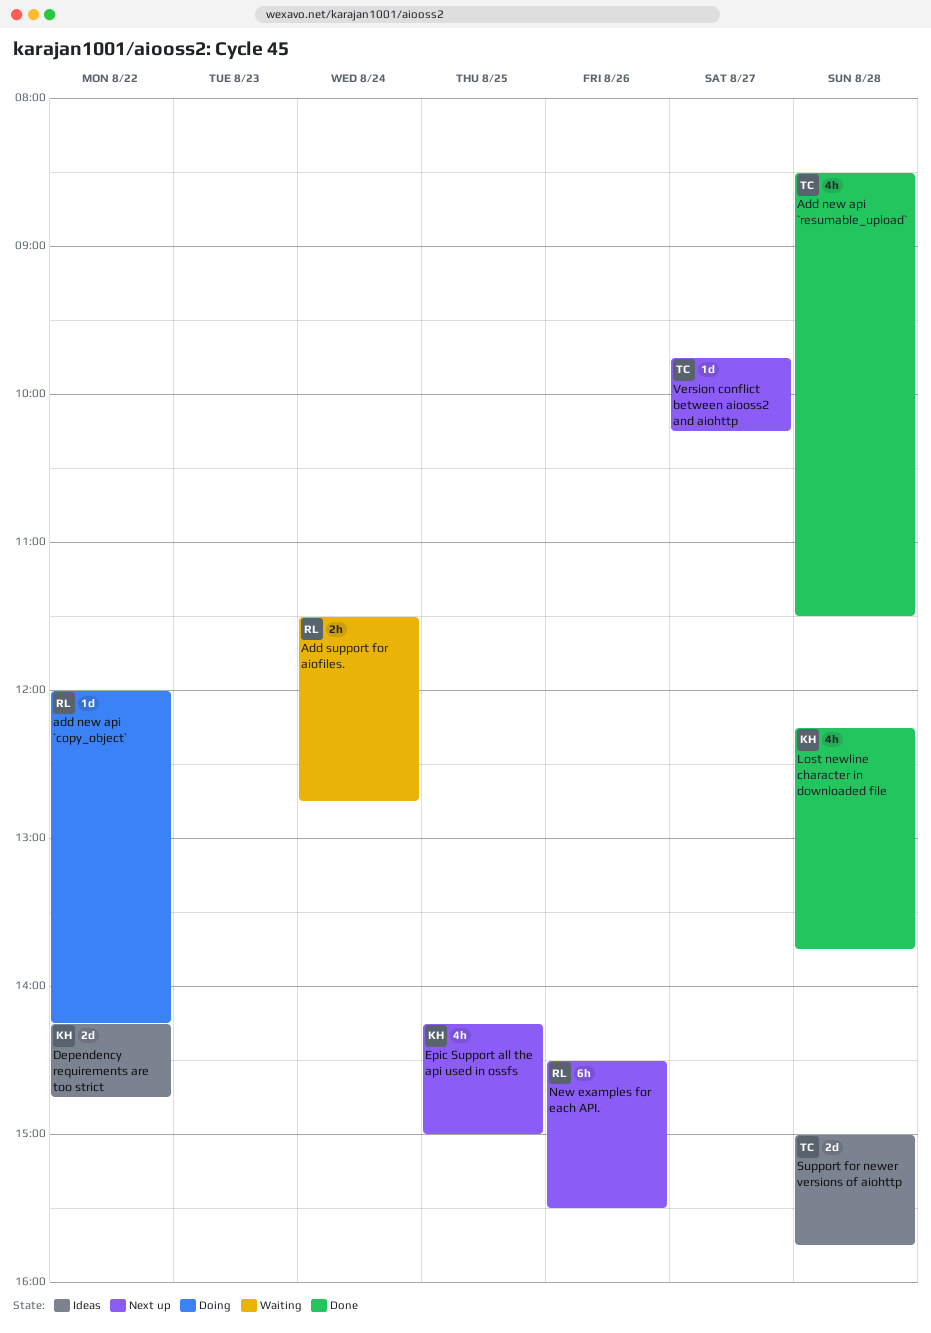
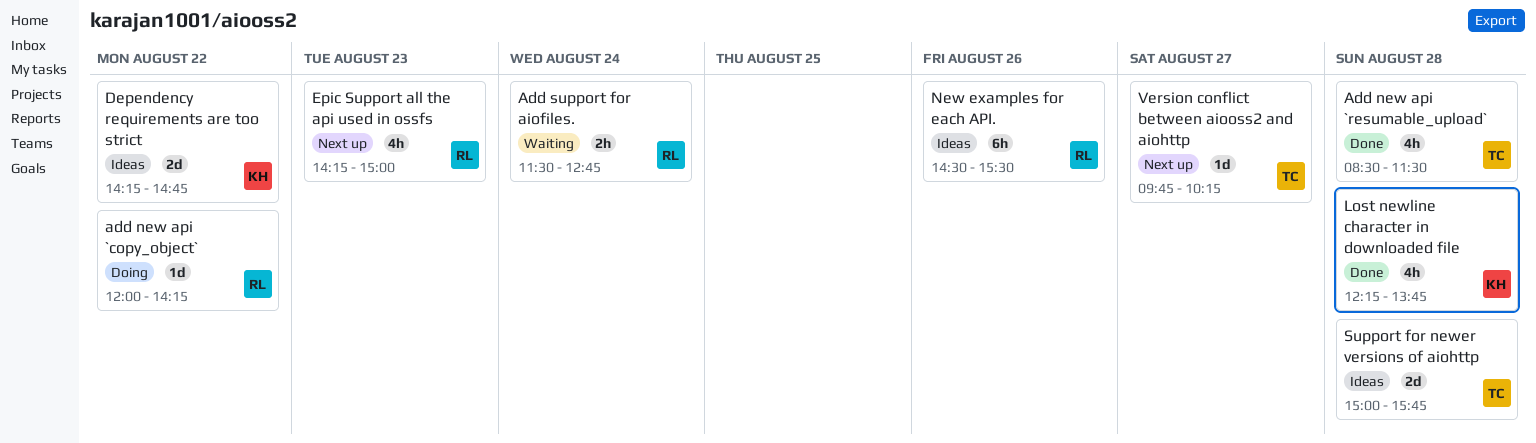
Epic Support all the api used in ossfs, owner: KH -> RL
Epic Support all the api used in ossfs, day: Aug 25 -> Aug 23
New examples for each API., status: Next up -> Ideas

